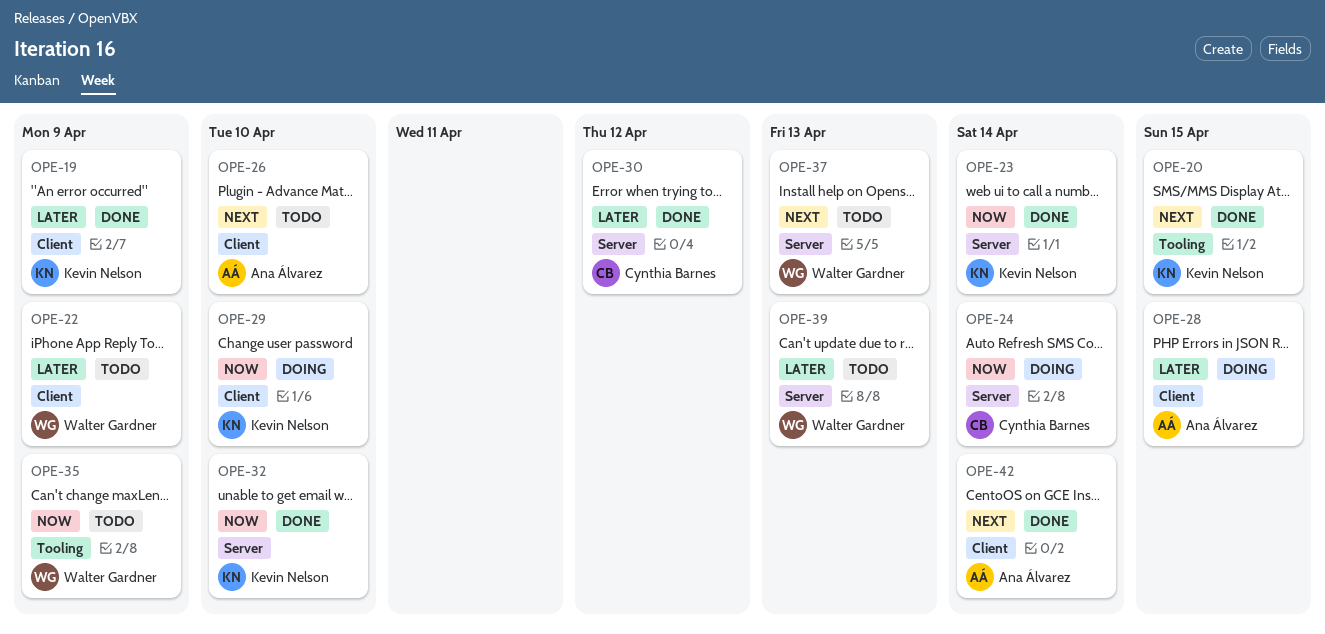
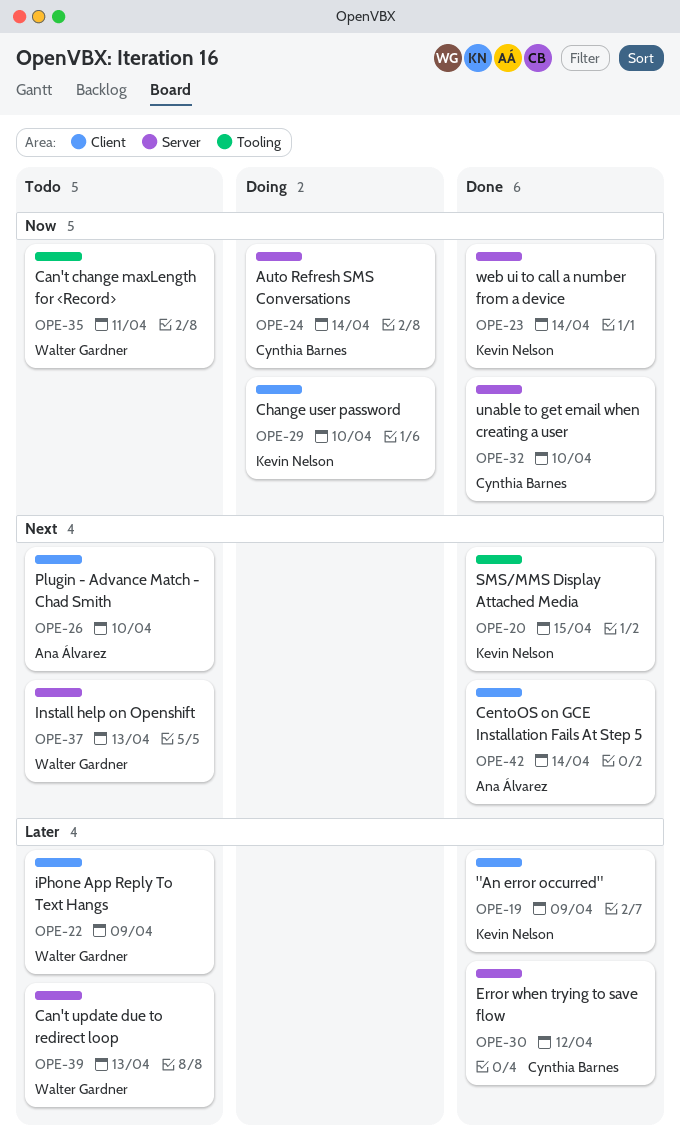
OPE-28: present -> none
OPE-32, owner: Kevin Nelson -> Cynthia Barnes
OPE-35, due: Apr 9 -> Apr 11

